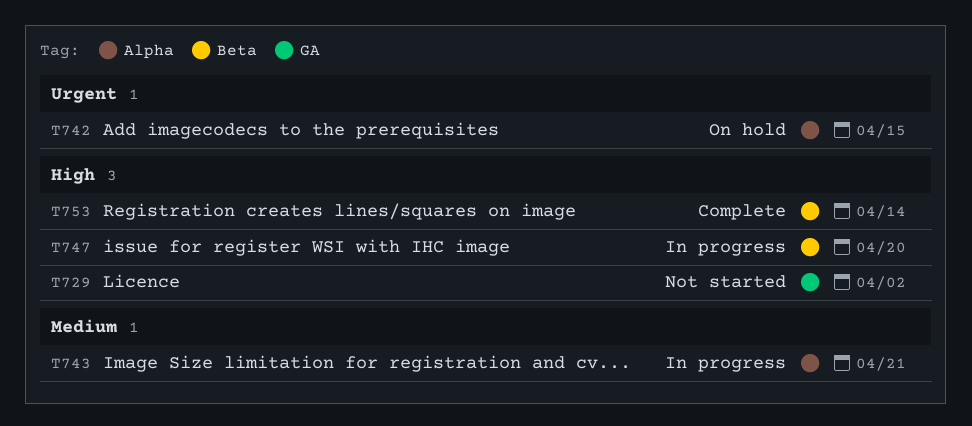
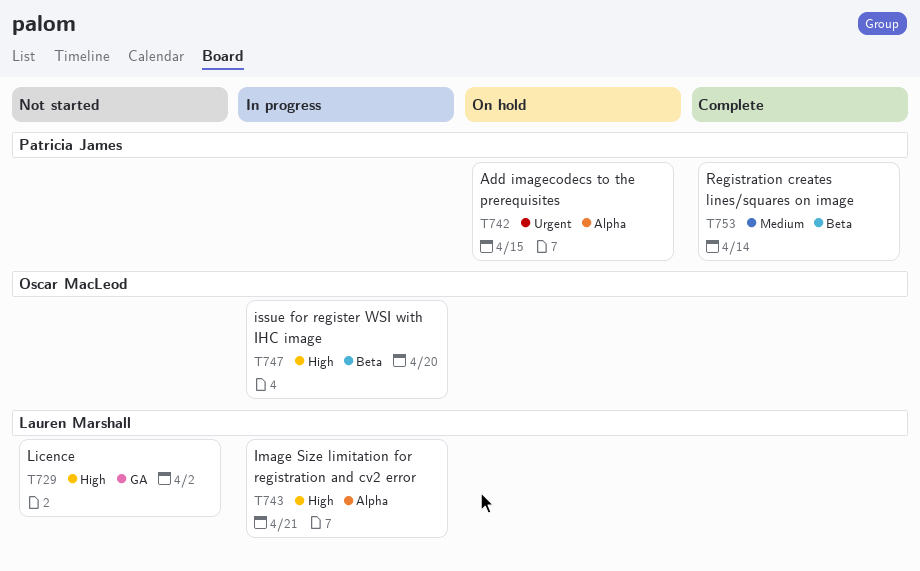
T743, priority: Medium -> High
T753, priority: High -> Medium

